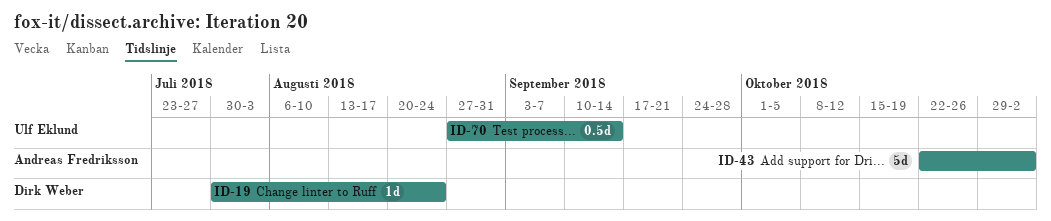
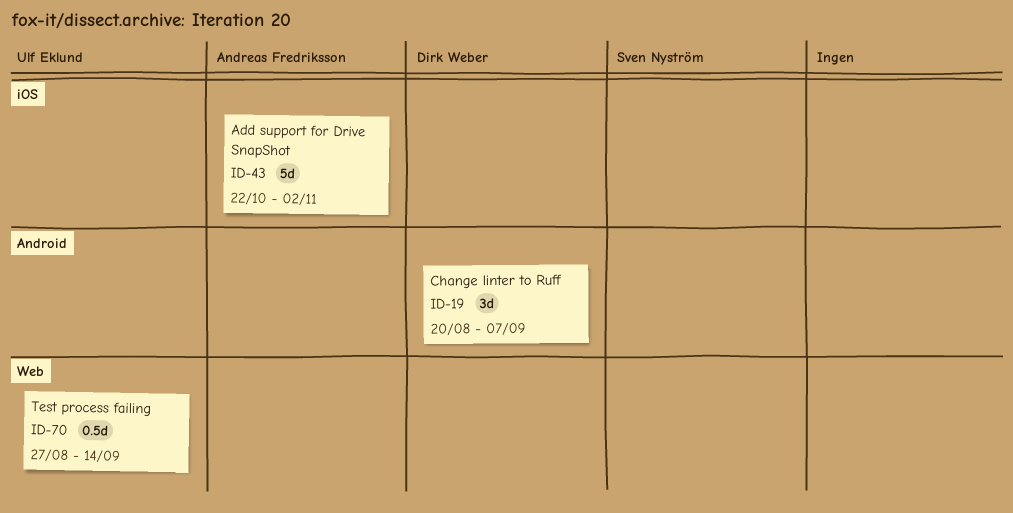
ID-19, estimate: 1d -> 3d
ID-19, start: Jul 30 -> Aug 20
ID-19, due: Aug 24 -> Sep 7

